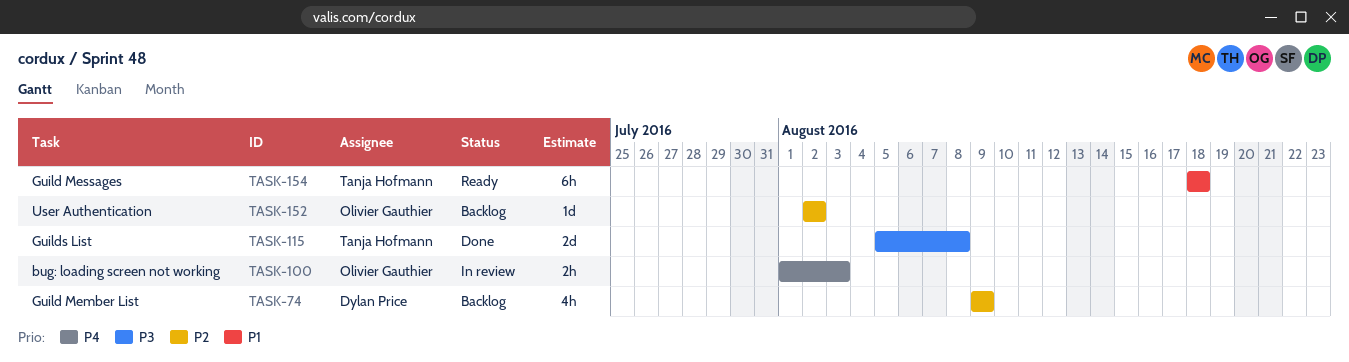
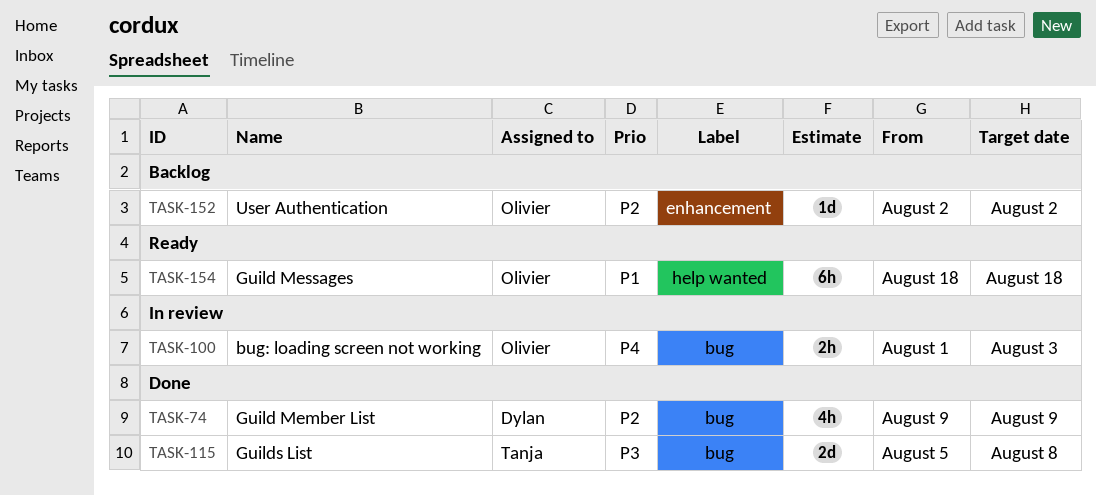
TASK-74, status: Backlog -> Done
TASK-154, owner: Tanja Hofmann -> Olivier Gauthier

